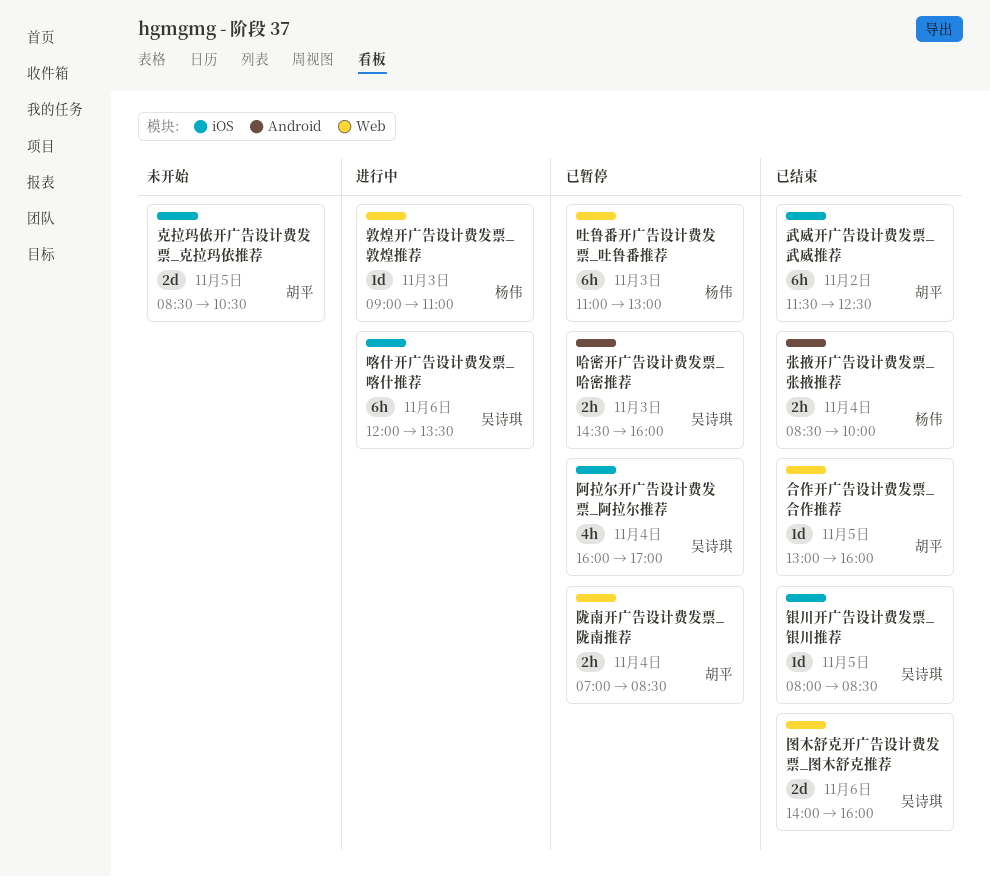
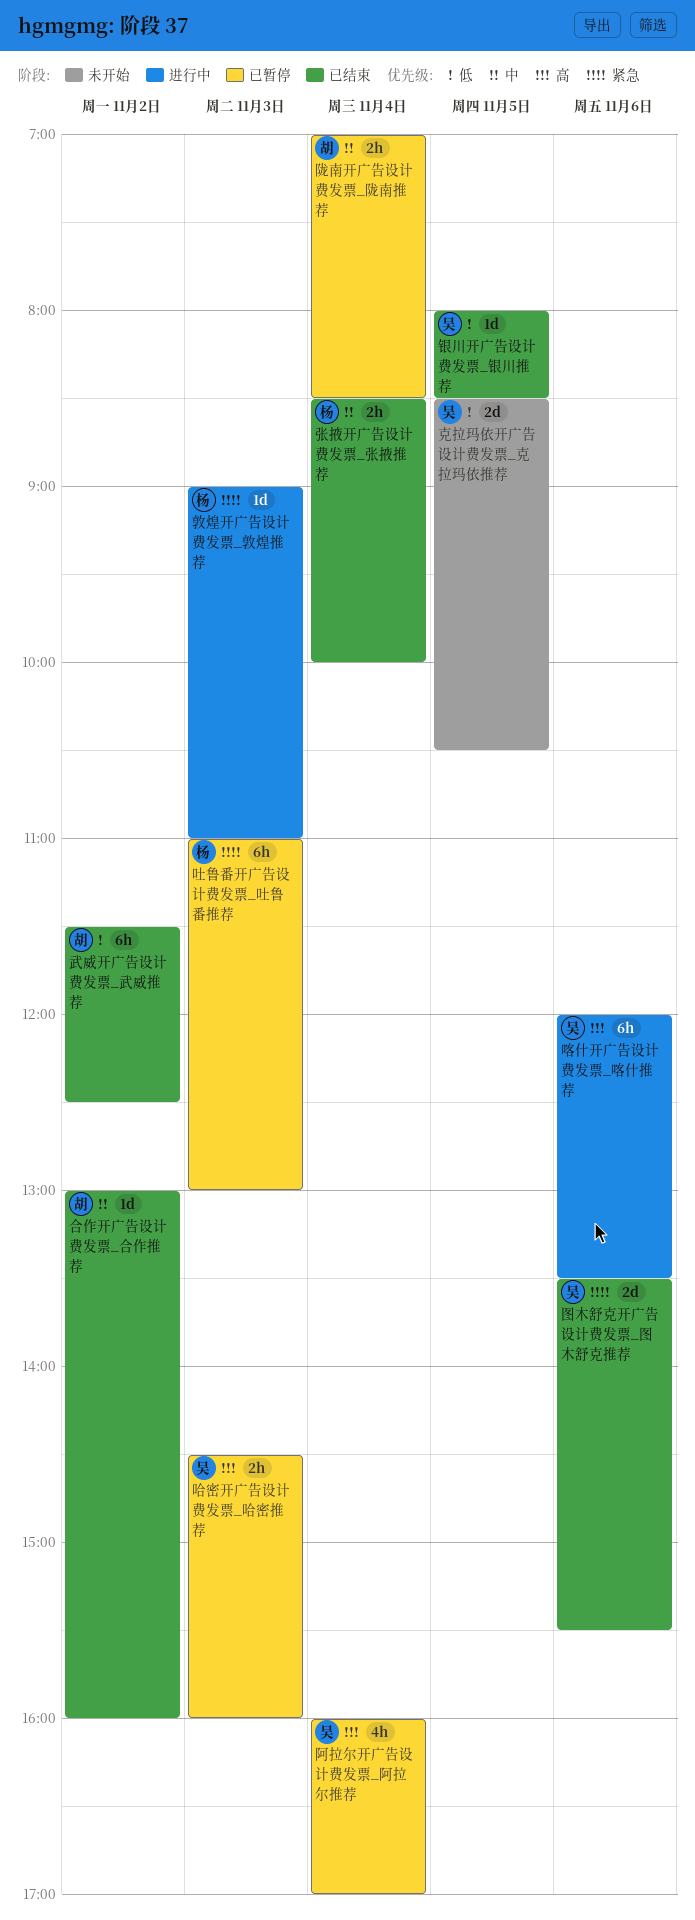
克拉玛依开广告设计费发票_克拉玛依推荐, owner: 胡平 -> 吴诗琪
合作开广告设计费发票_合作推荐, day: Nov 5 -> Nov 2
图木舒克开广告设计费发票_图木舒克推荐, begins: 14:00 -> 13:30
图木舒克开广告设计费发票_图木舒克推荐, ends: 16:00 -> 15:30

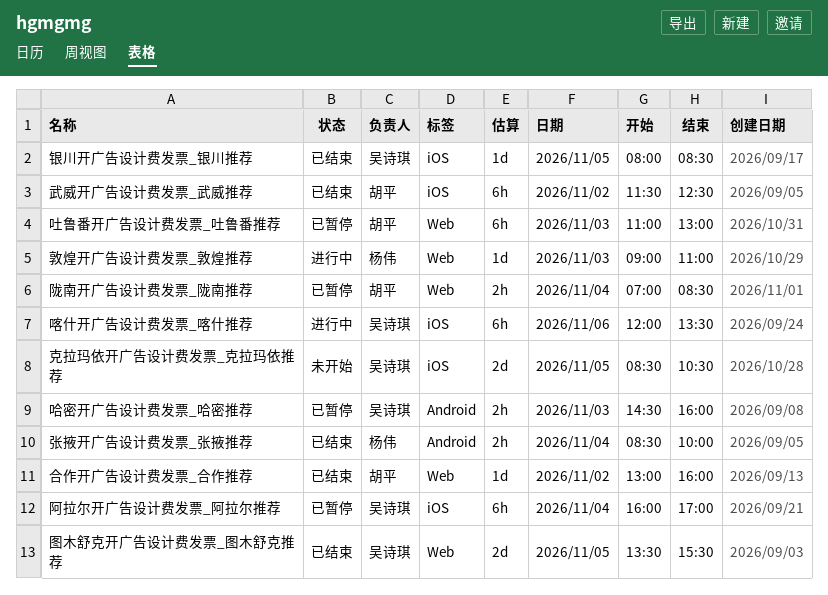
吐鲁番开广告设计费发票_吐鲁番推荐, owner: 杨伟 -> 胡平
图木舒克开广告设计费发票_图木舒克推荐, day: Nov 6 -> Nov 5
阿拉尔开广告设计费发票_阿拉尔推荐, estimate: 4h -> 6h

